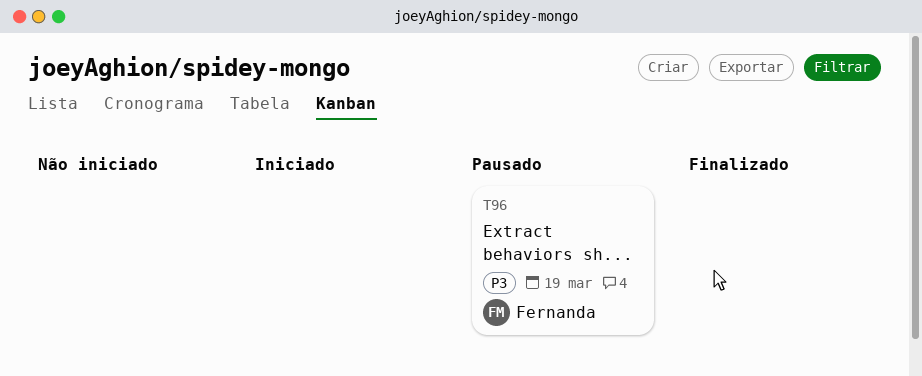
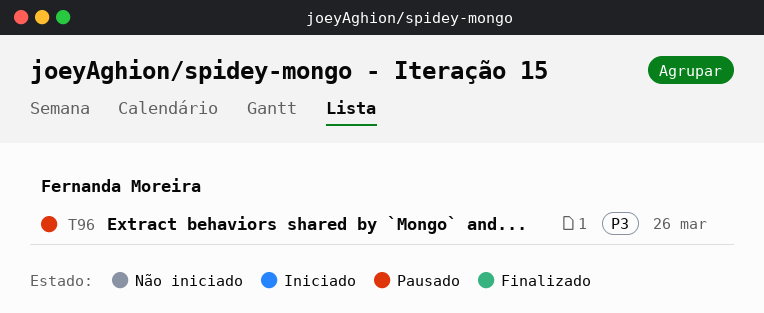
T96, due: Mar 19 -> Mar 26

